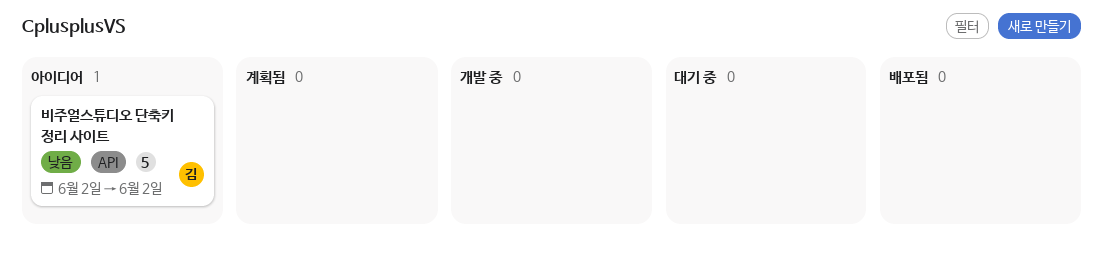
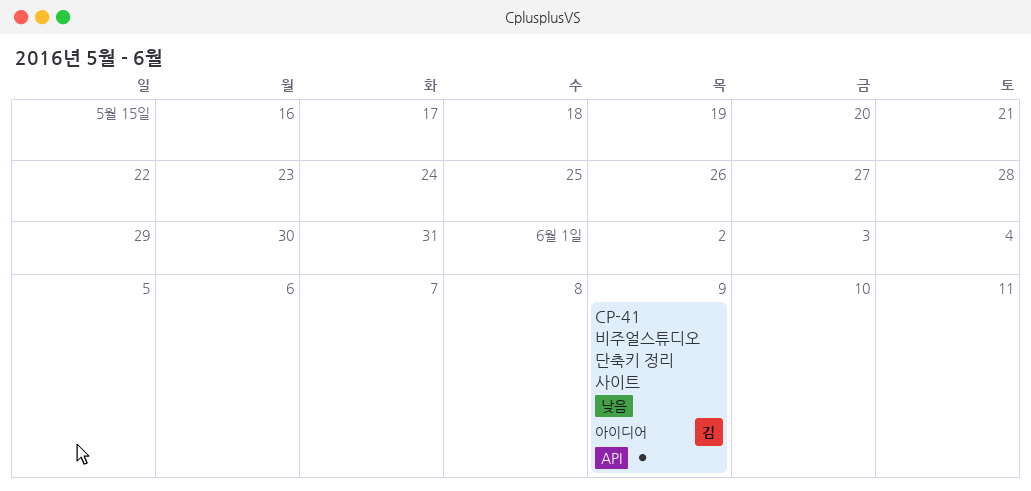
비주얼스튜디오 단축키 정리 사이트, estimate: 5 -> 1
비주얼스튜디오 단축키 정리 사이트, due: Jun 2 -> Jun 9

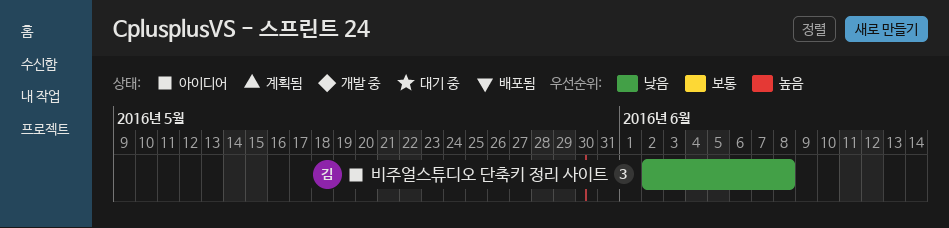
비주얼스튜디오 단축키 정리 사이트, estimate: 1 -> 3
비주얼스튜디오 단축키 정리 사이트, due: Jun 9 -> Jun 8

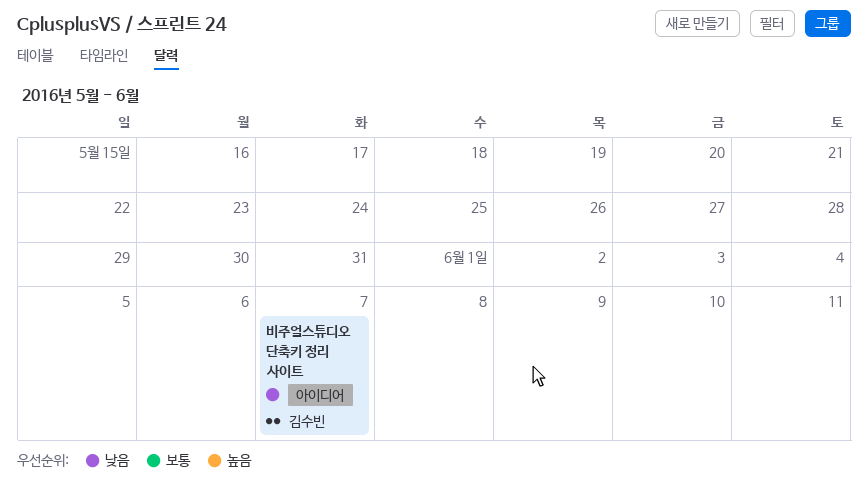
비주얼스튜디오 단축키 정리 사이트, estimate: 3 -> 2
비주얼스튜디오 단축키 정리 사이트, due: Jun 8 -> Jun 7

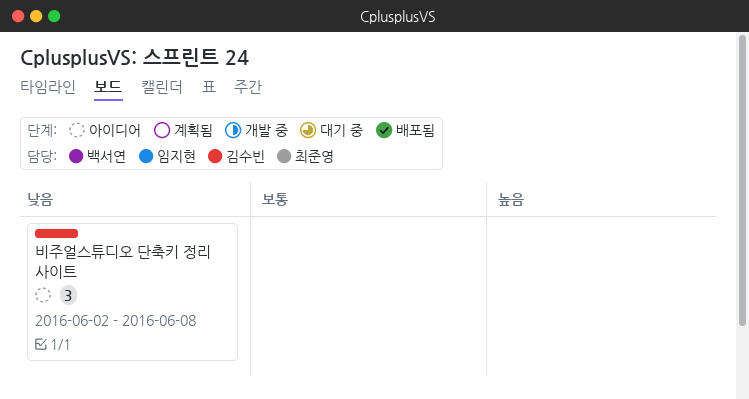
비주얼스튜디오 단축키 정리 사이트, estimate: 2 -> 3
비주얼스튜디오 단축키 정리 사이트, due: Jun 7 -> Jun 8

